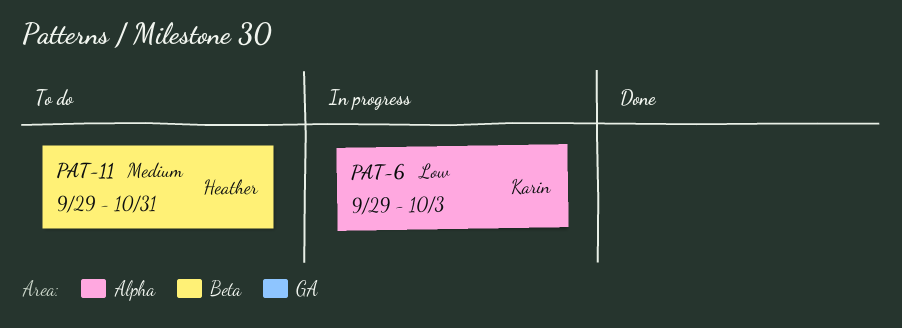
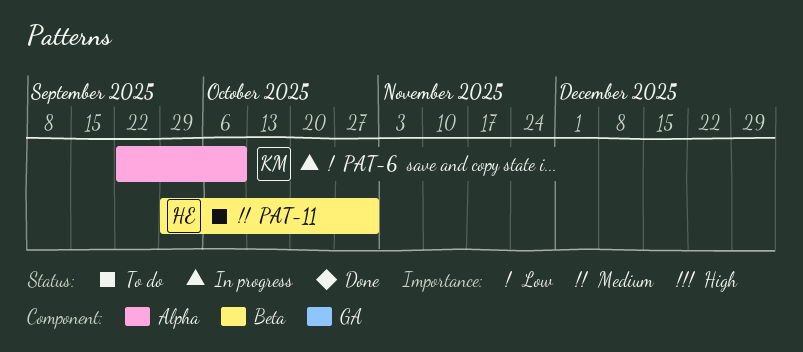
PAT-6, start: Sep 29 -> Sep 22
PAT-6, due: Oct 3 -> Oct 10

